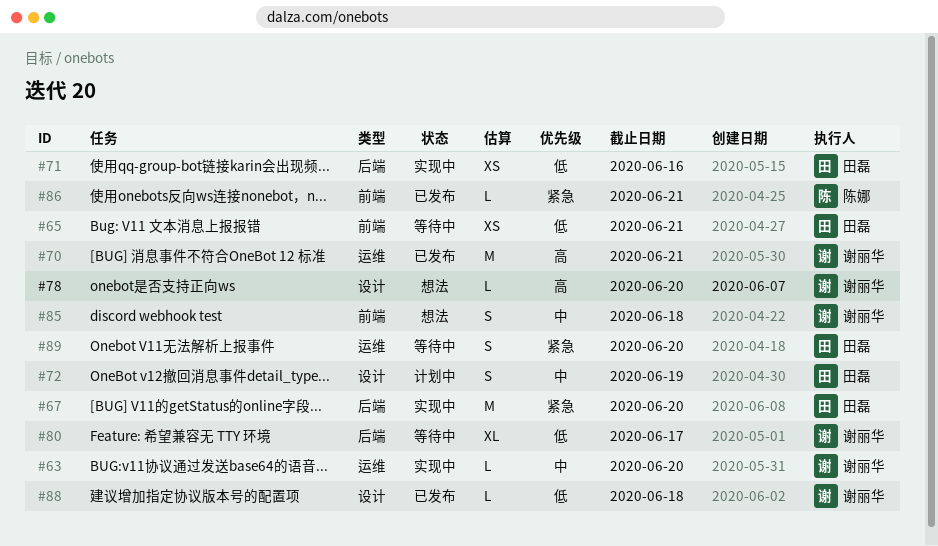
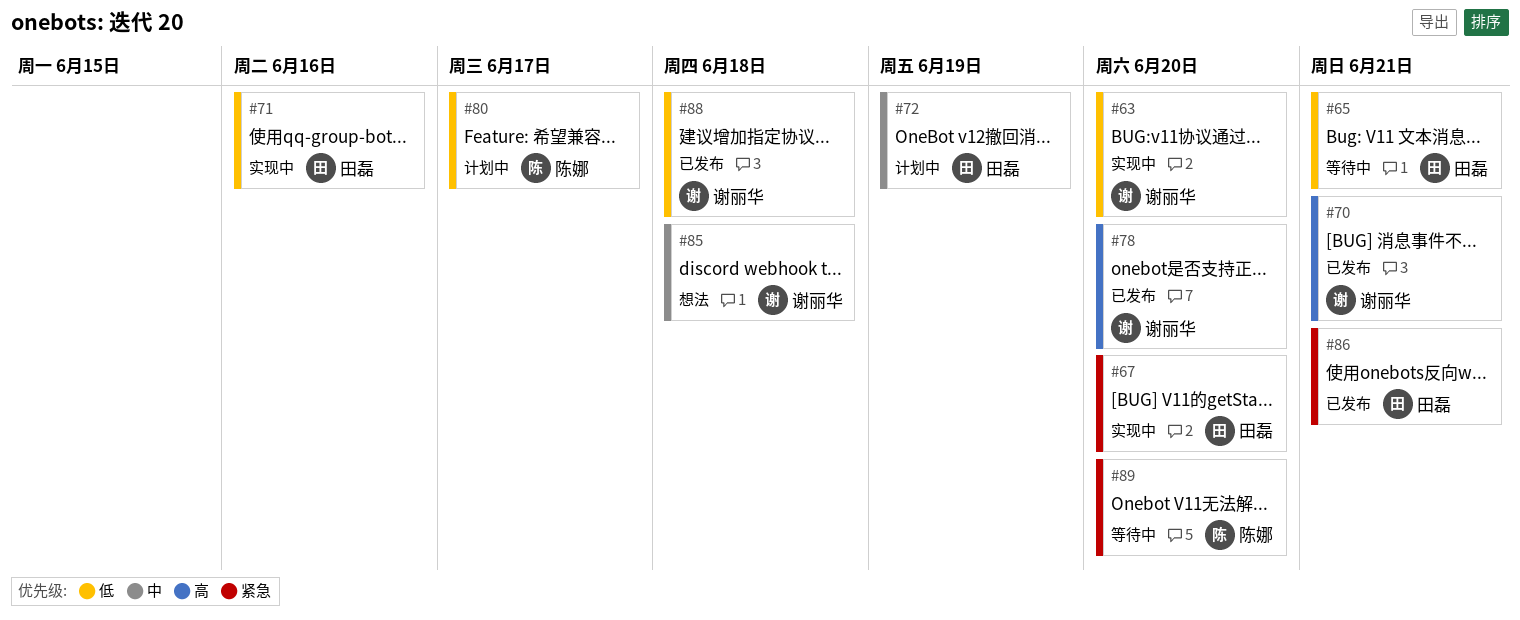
#63, priority: 中 -> 低
#78, status: 想法 -> 已发布
#80, status: 等待中 -> 计划中
#80, owner: 谢丽华 -> 陈娜
#86, owner: 陈娜 -> 田磊
#89, owner: 田磊 -> 陈娜

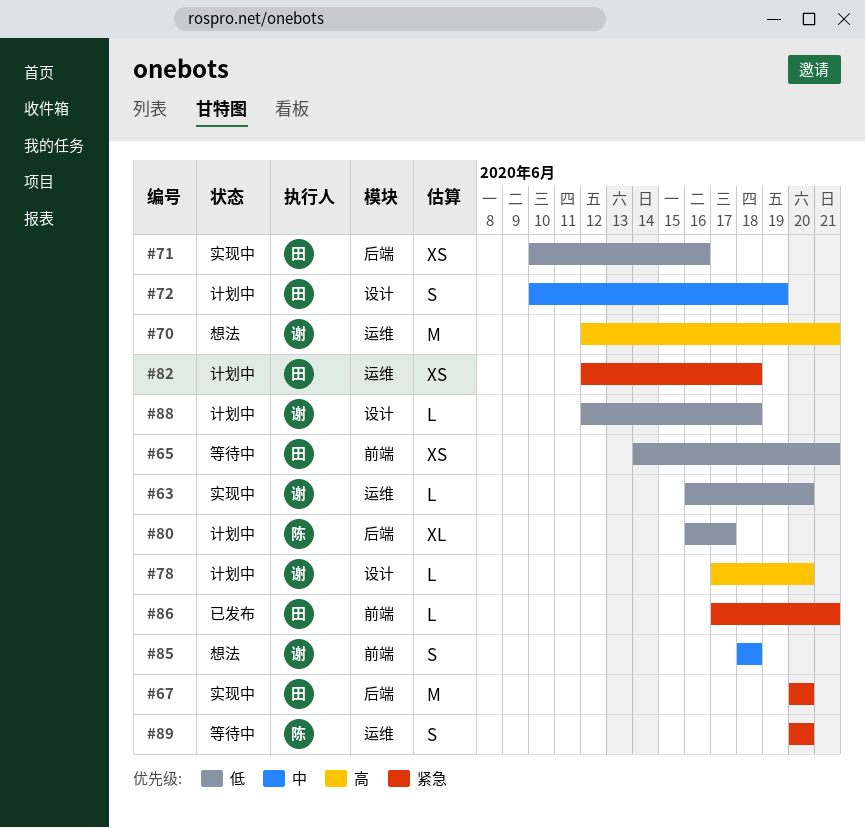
#70, status: 已发布 -> 想法
#78, status: 已发布 -> 计划中
#82: none -> present
#88, status: 已发布 -> 计划中

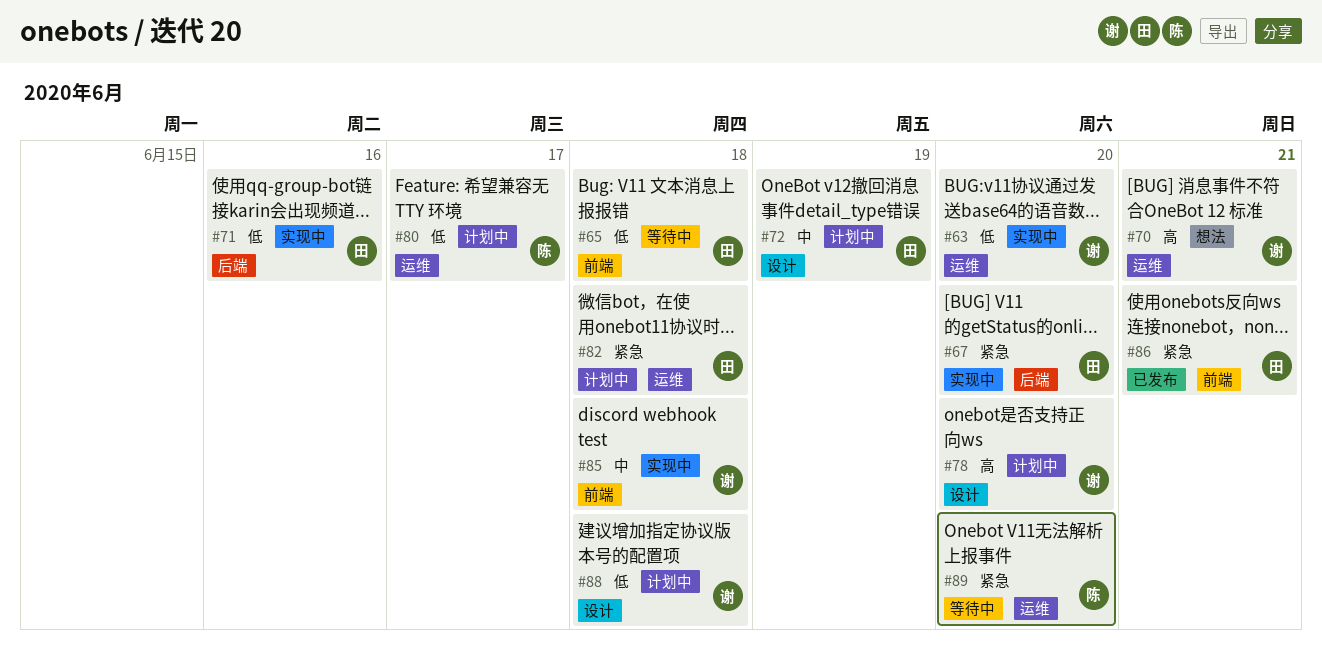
#65, due: Jun 21 -> Jun 18
#80, label: 后端 -> 运维
#85, status: 想法 -> 实现中

